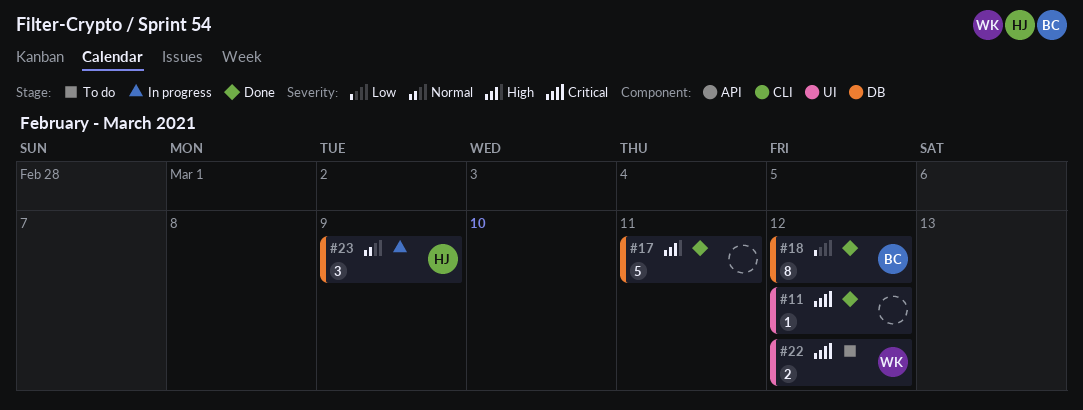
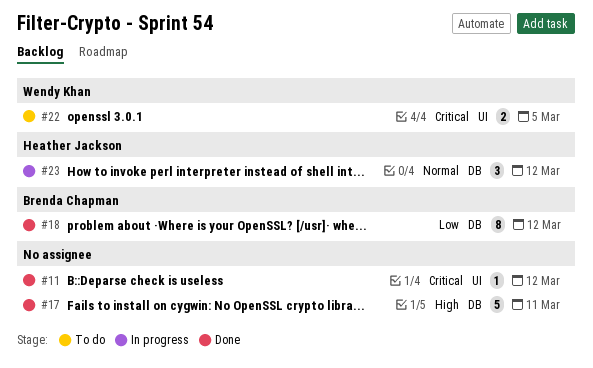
#22, due: Mar 12 -> Mar 5
#23, due: Mar 9 -> Mar 12

